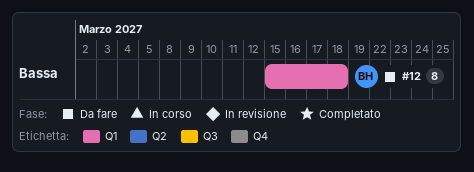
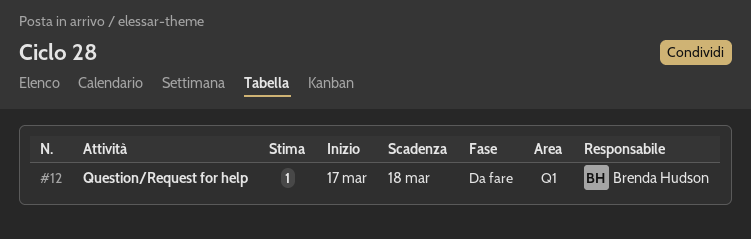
#12, estimate: 8 -> 1
#12, start: Mar 15 -> Mar 17

